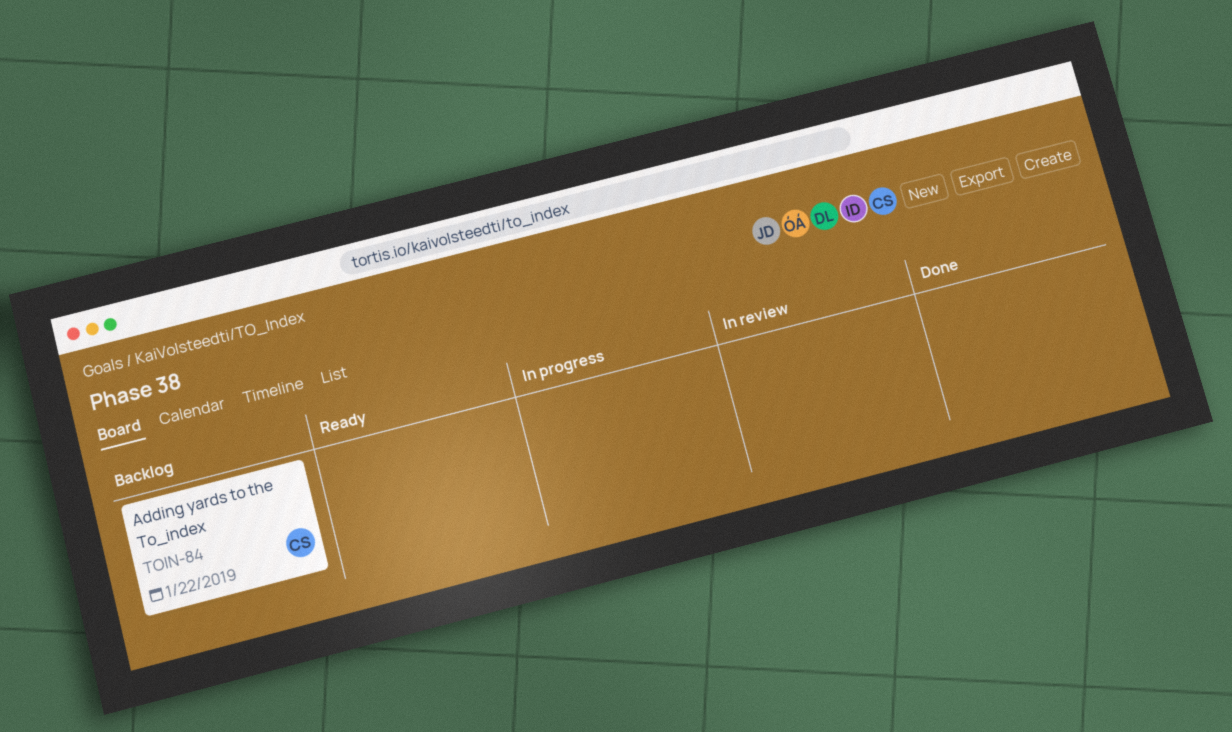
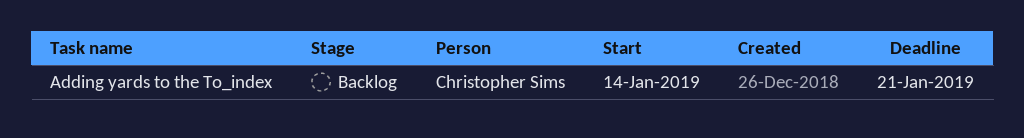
Adding yards to the To_index, due: Jan 22 -> Jan 21

